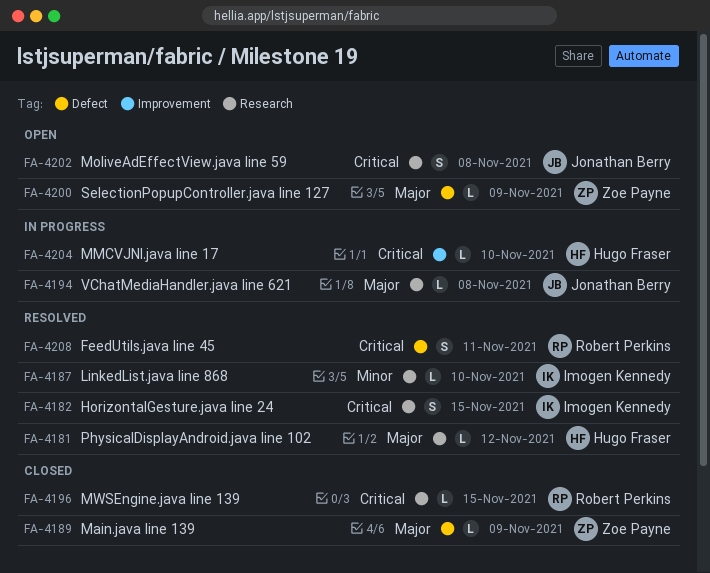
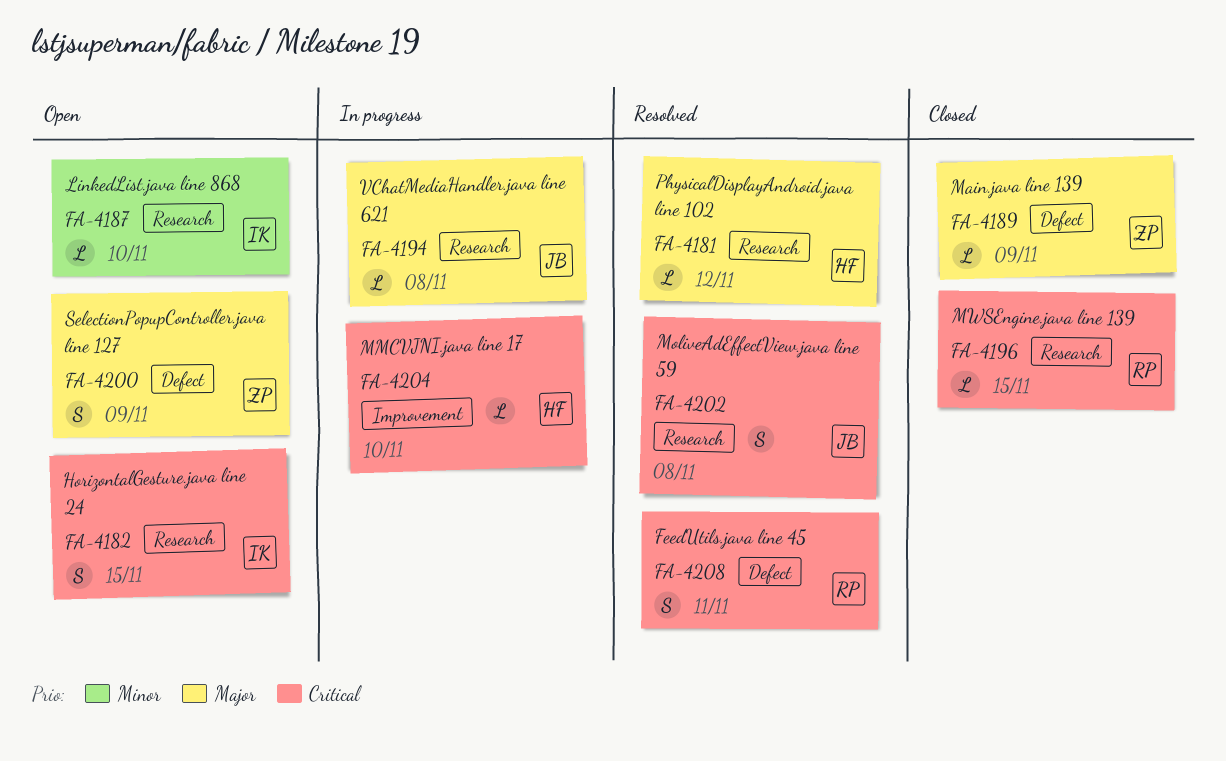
FA-4182, status: Resolved -> Open
FA-4187, status: Resolved -> Open
FA-4200, estimate: L -> S
FA-4202, status: Open -> Resolved

